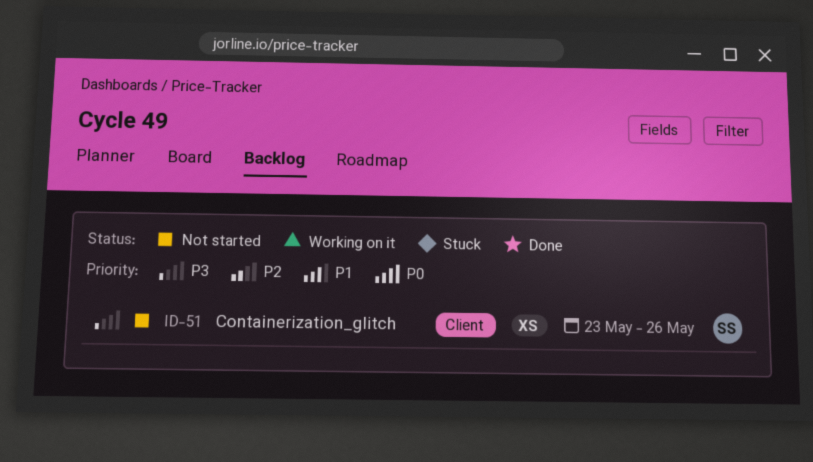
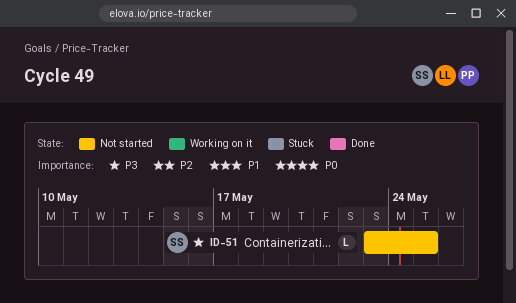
ID-51, estimate: XS -> L
ID-51, due: May 26 -> May 25

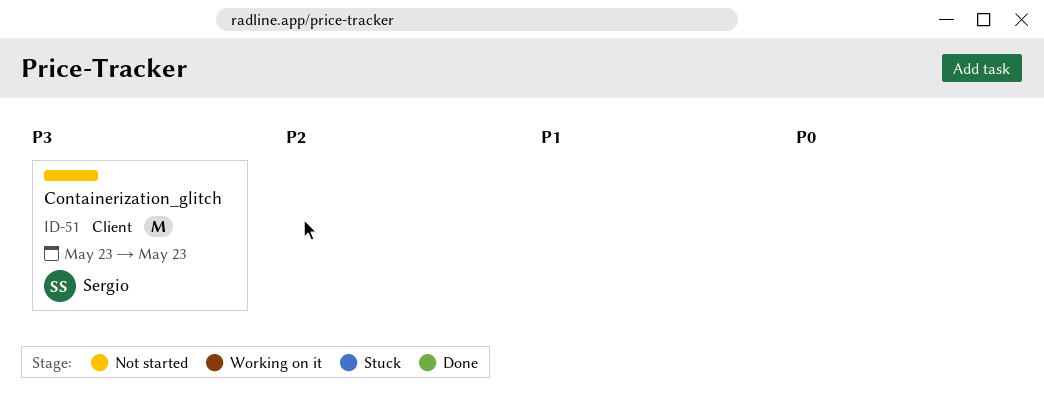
ID-51, estimate: L -> M
ID-51, due: May 25 -> May 23

